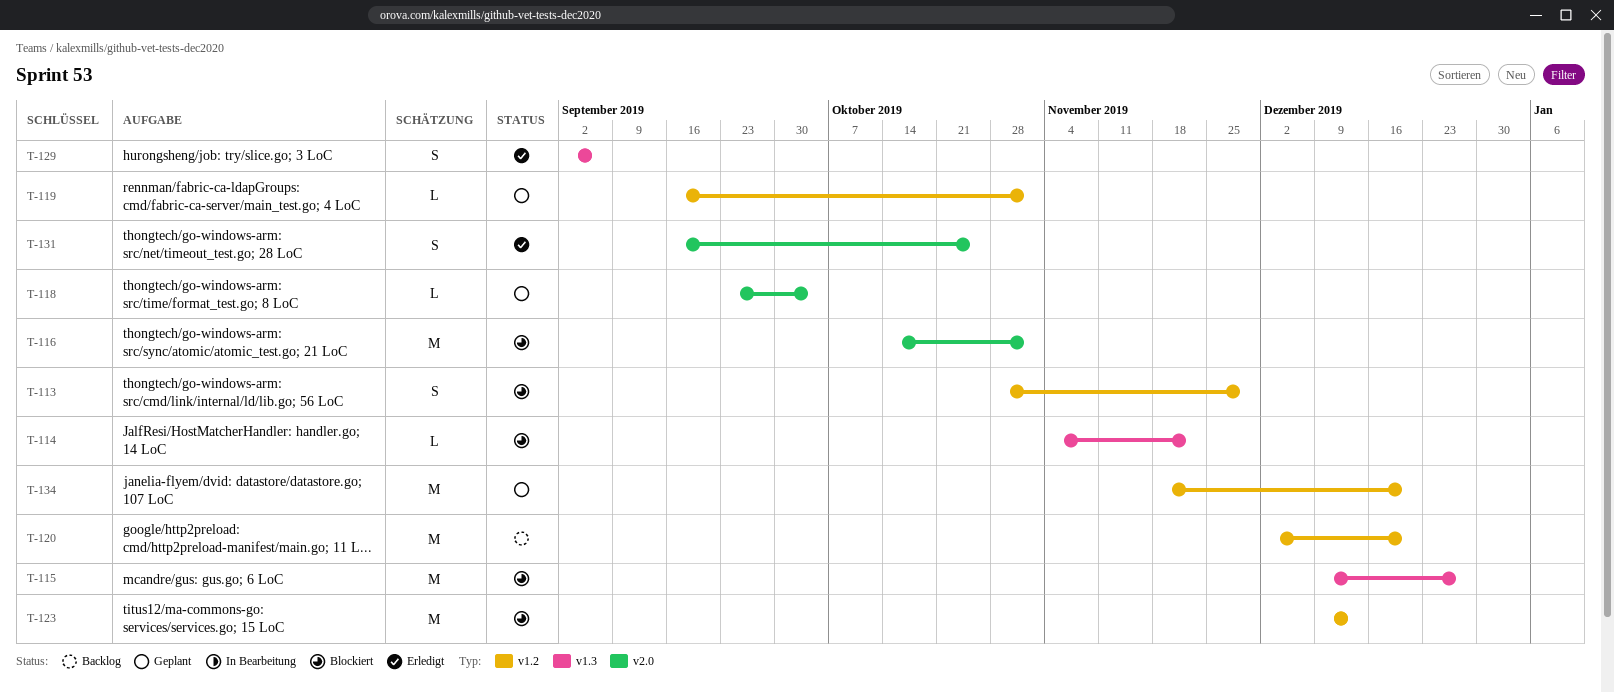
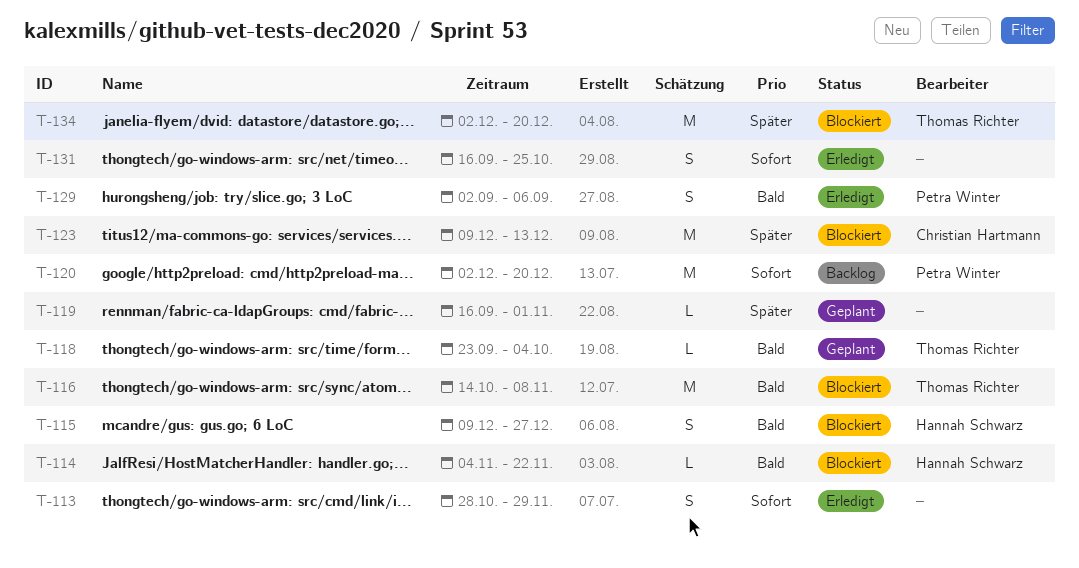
T-113, status: Blockiert -> Erledigt
T-115, estimate: M -> S
T-116, due: Nov 1 -> Nov 8
T-134, status: Geplant -> Blockiert
T-134, start: Nov 18 -> Dec 2

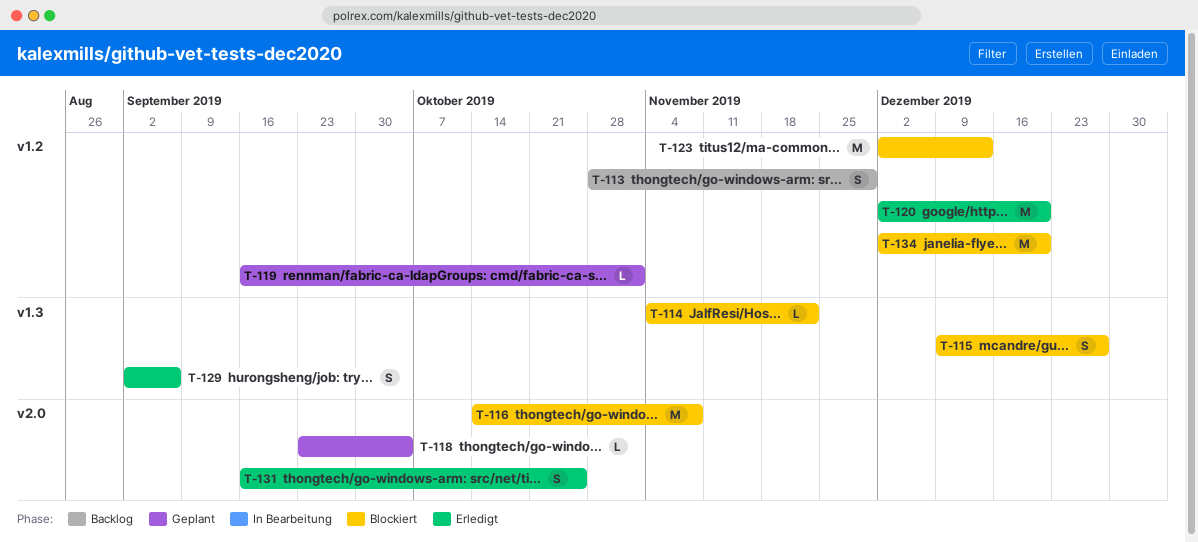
T-113, status: Erledigt -> Backlog
T-120, status: Backlog -> Erledigt
T-123, start: Dec 9 -> Dec 2

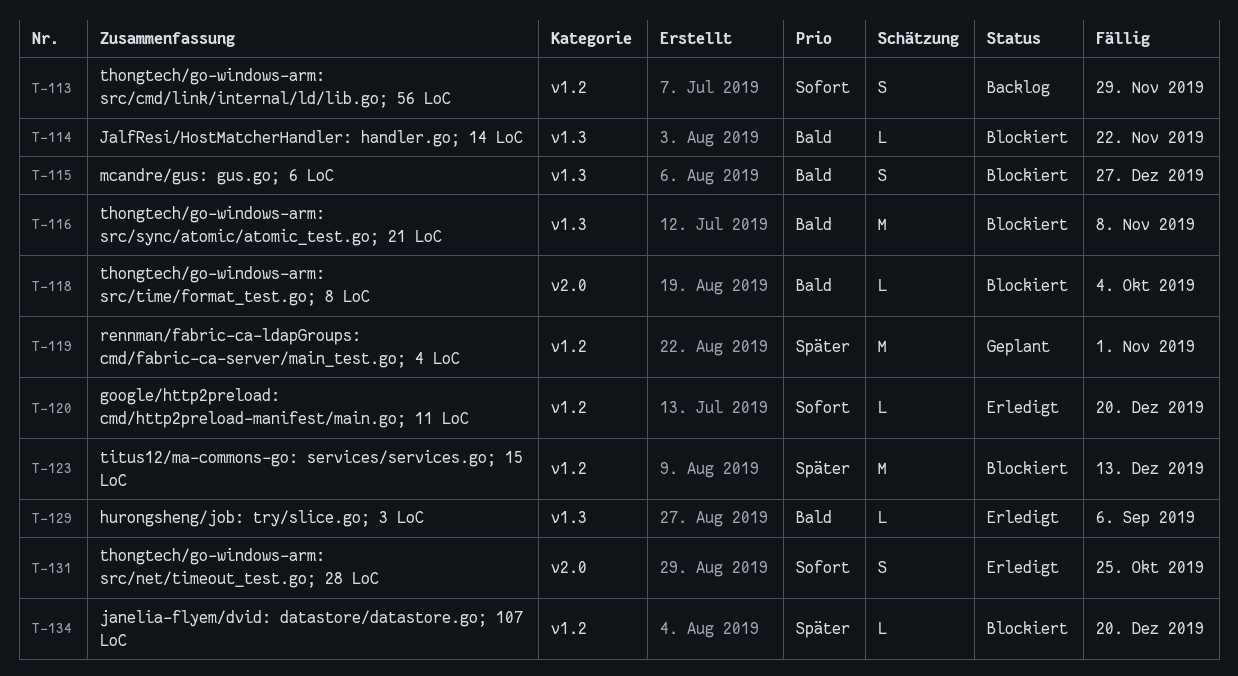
T-116, label: v2.0 -> v1.3
T-118, status: Geplant -> Blockiert
T-119, estimate: L -> M
T-120, estimate: M -> L
T-129, estimate: S -> L
T-134, estimate: M -> L

